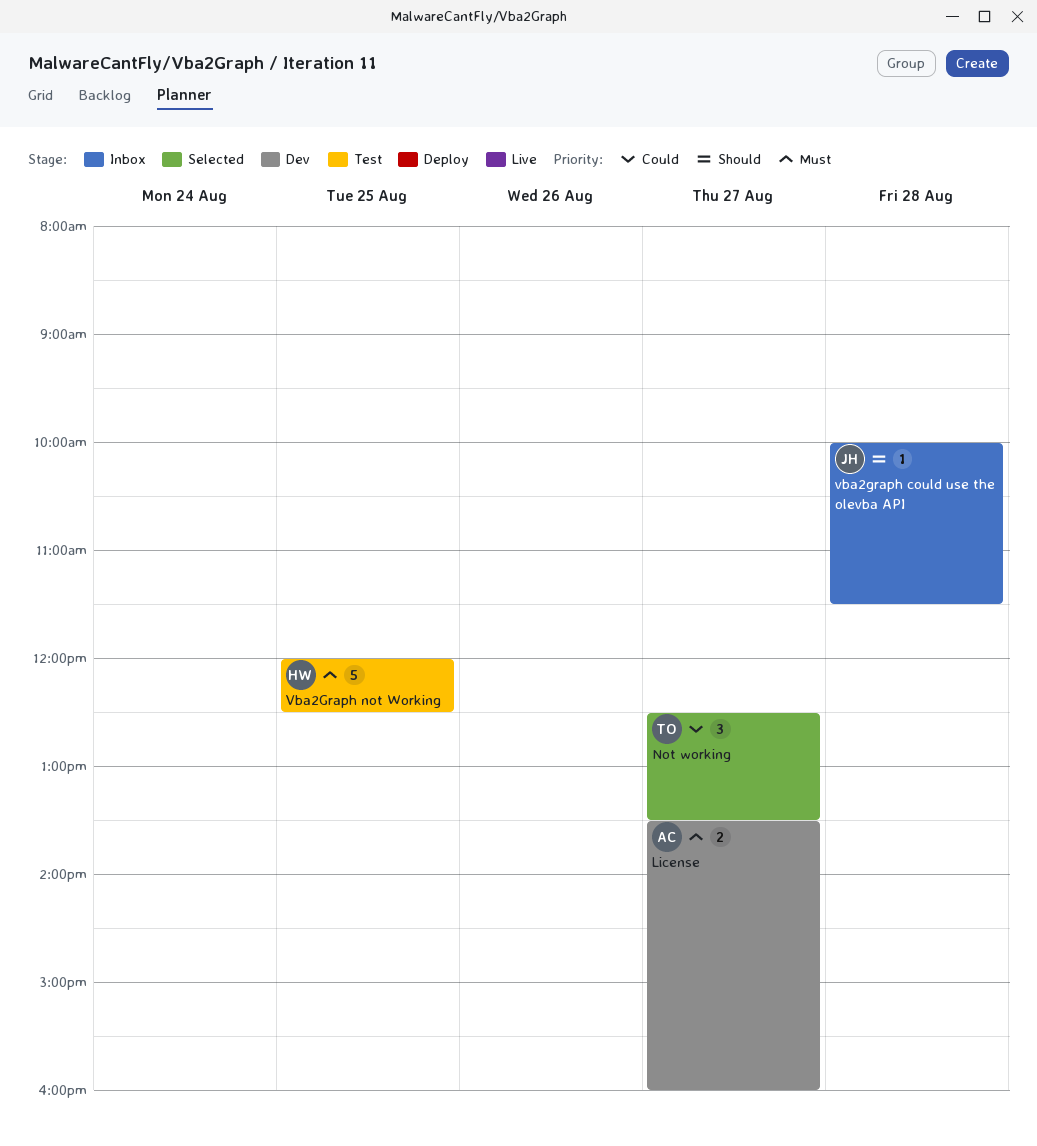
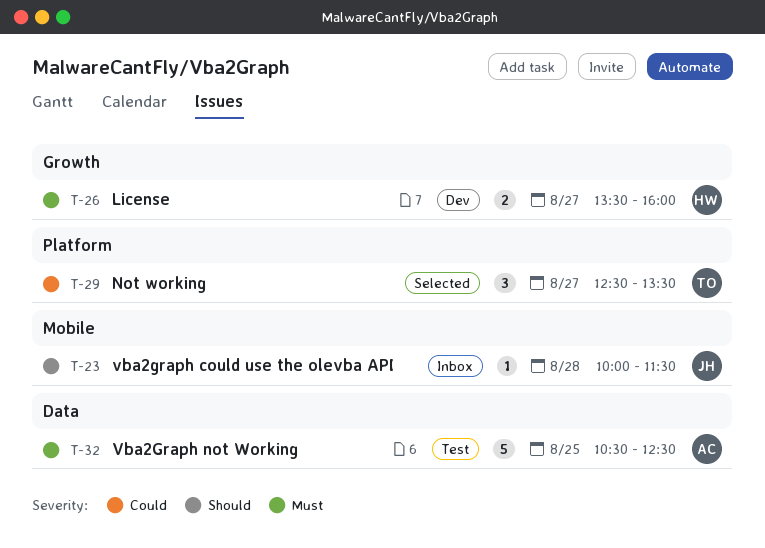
License, owner: AC -> HW
Vba2Graph not Working, owner: HW -> AC
Vba2Graph not Working, begins: 12:00 -> 10:30

